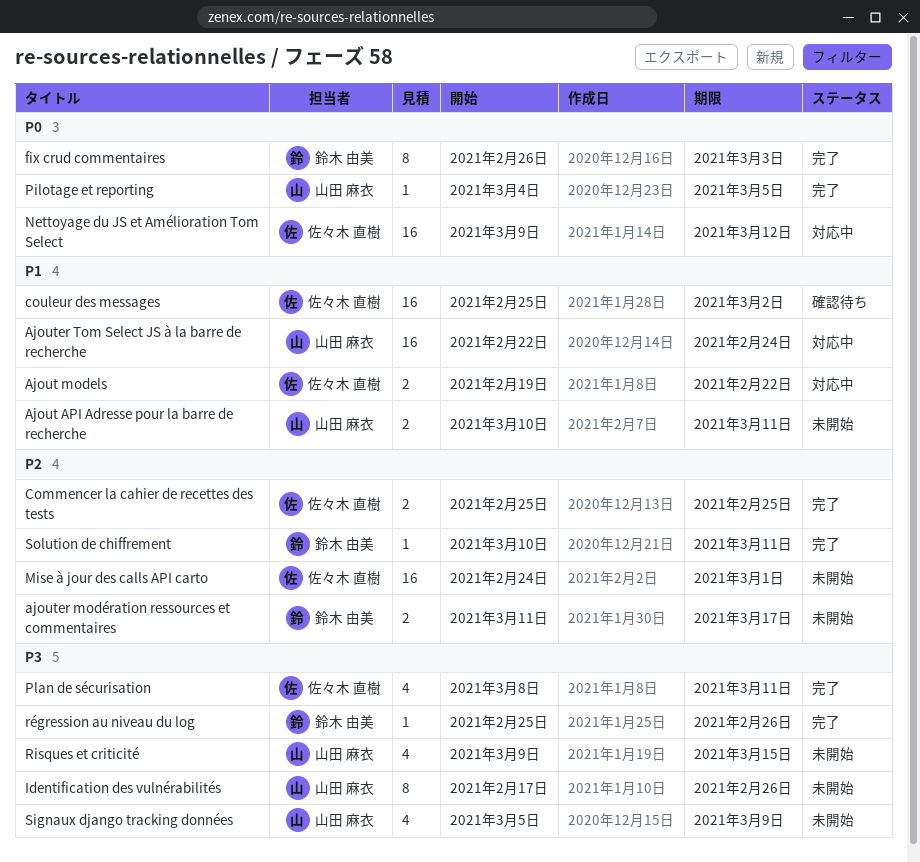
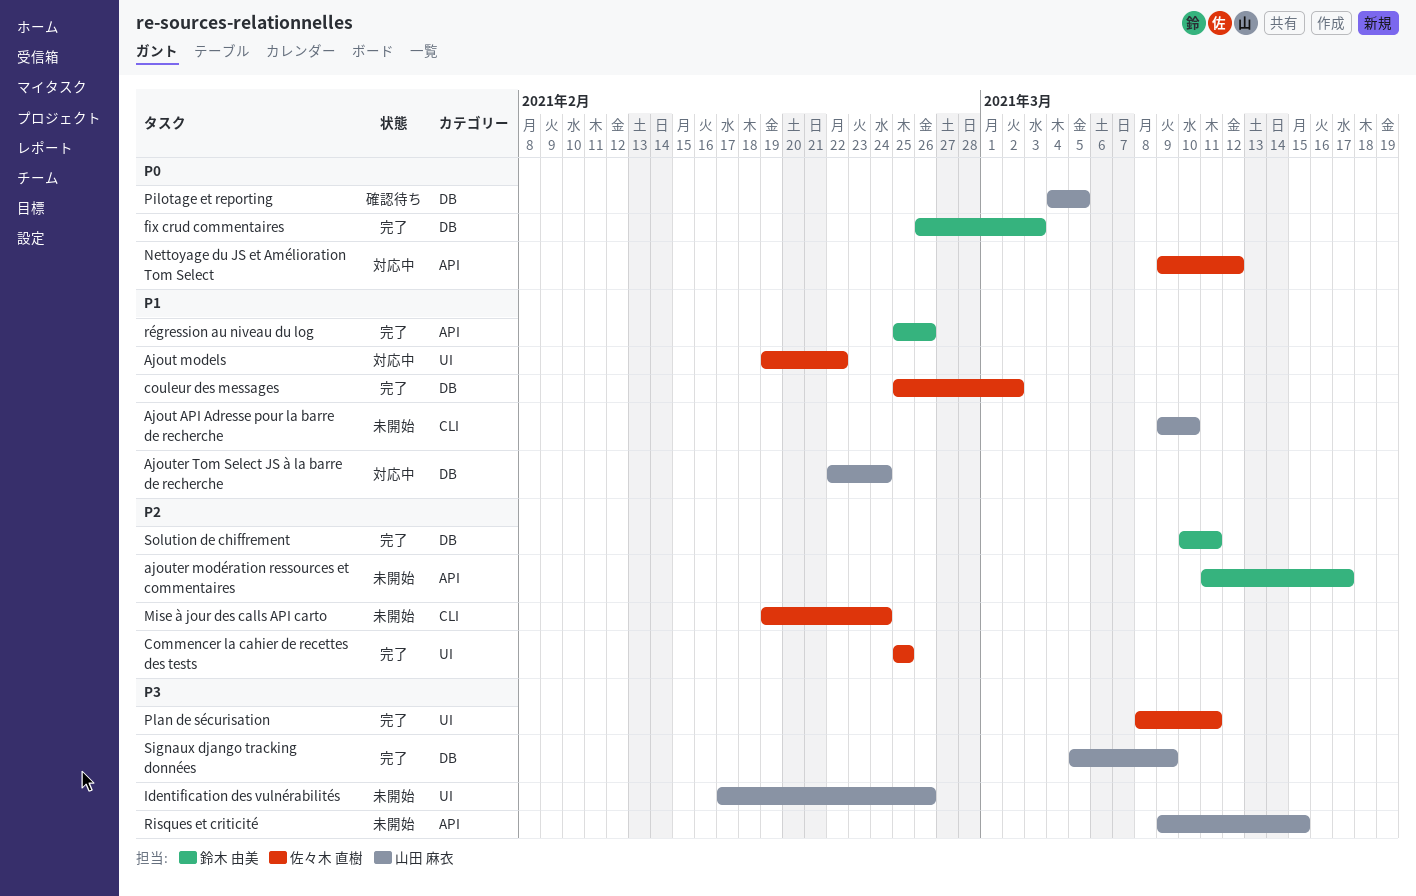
Ajout API Adresse pour la barre de recherche, start: Mar 10 -> Mar 9
Ajout API Adresse pour la barre de recherche, due: Mar 11 -> Mar 10
couleur des messages, status: 確認待ち -> 完了
Mise à jour des calls API carto, start: Feb 24 -> Feb 19
Mise à jour des calls API carto, due: Mar 1 -> Feb 24
Pilotage et reporting, status: 完了 -> 確認待ち
régression au niveau du log, priority: P3 -> P1
Signaux django tracking données, status: 未開始 -> 完了

